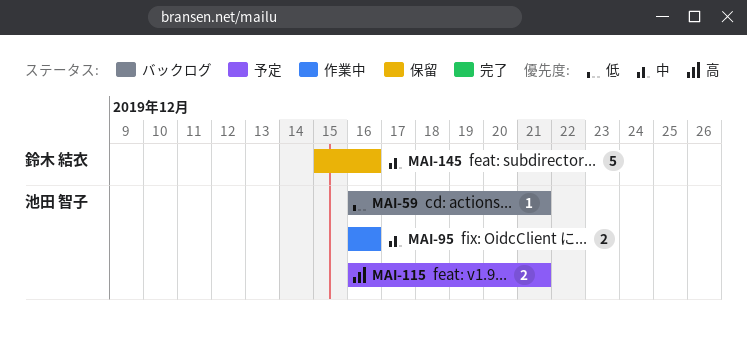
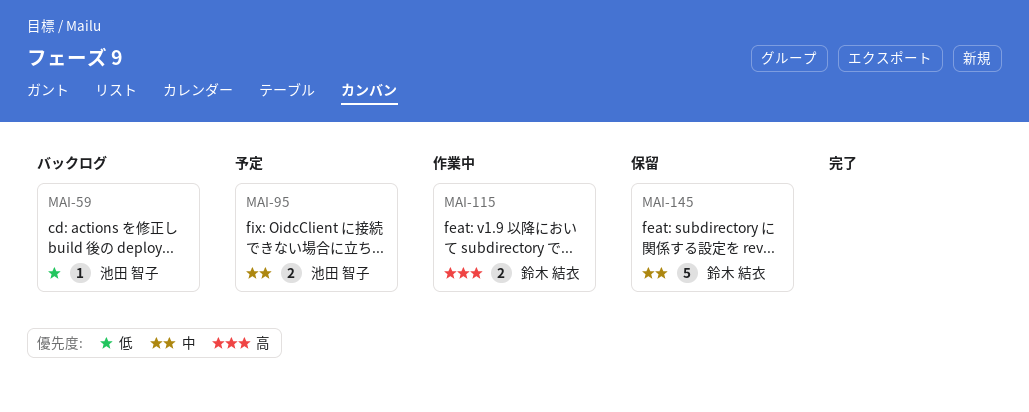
MAI-95, status: 作業中 -> 予定
MAI-115, status: 予定 -> 作業中
MAI-115, owner: 池田 智子 -> 鈴木 結衣

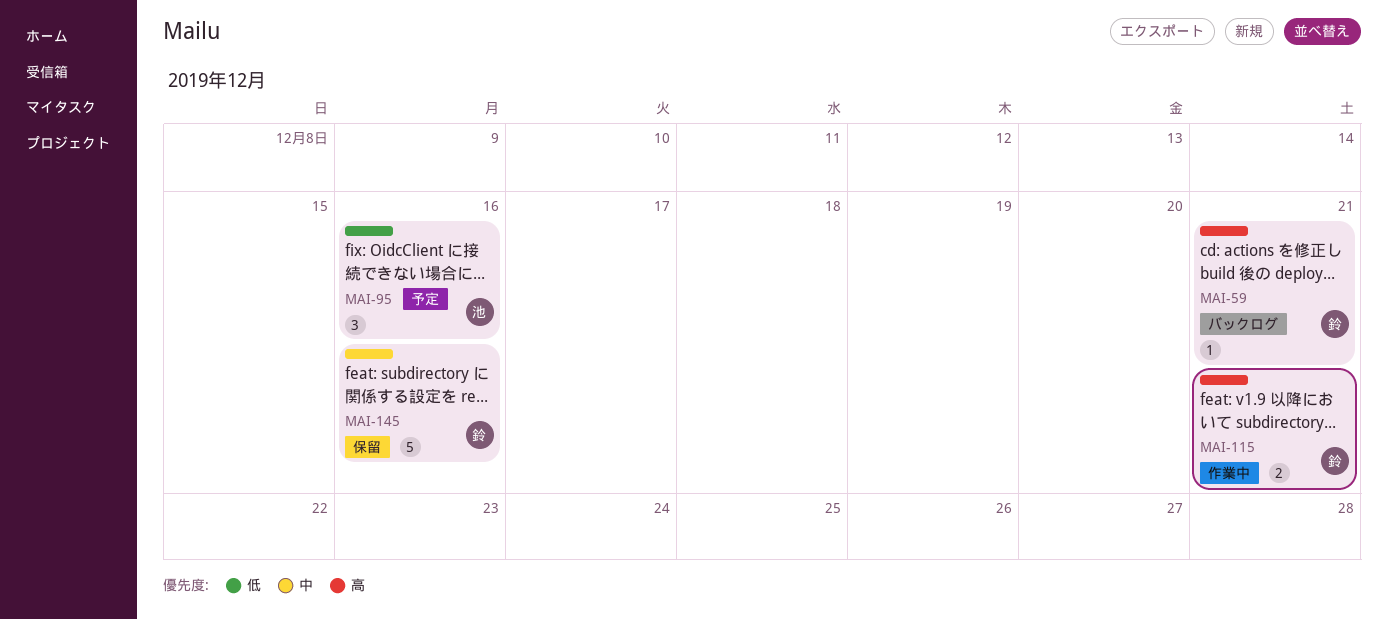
MAI-59, owner: 池田 智子 -> 鈴木 結衣
MAI-59, priority: 低 -> 高
MAI-95, priority: 中 -> 低
MAI-95, estimate: 2 -> 3

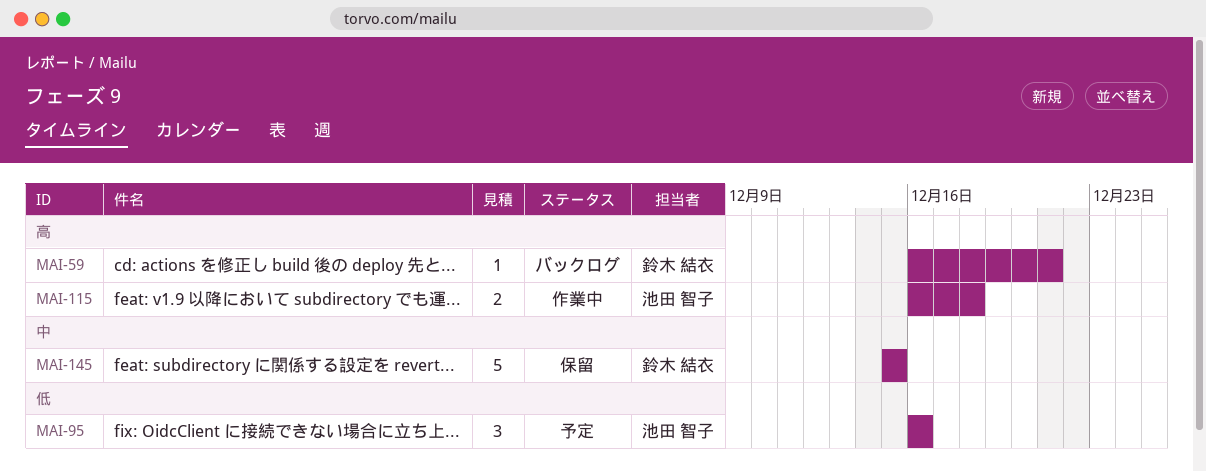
MAI-115, owner: 鈴木 結衣 -> 池田 智子
MAI-115, due: Dec 21 -> Dec 18
MAI-145, due: Dec 16 -> Dec 15

